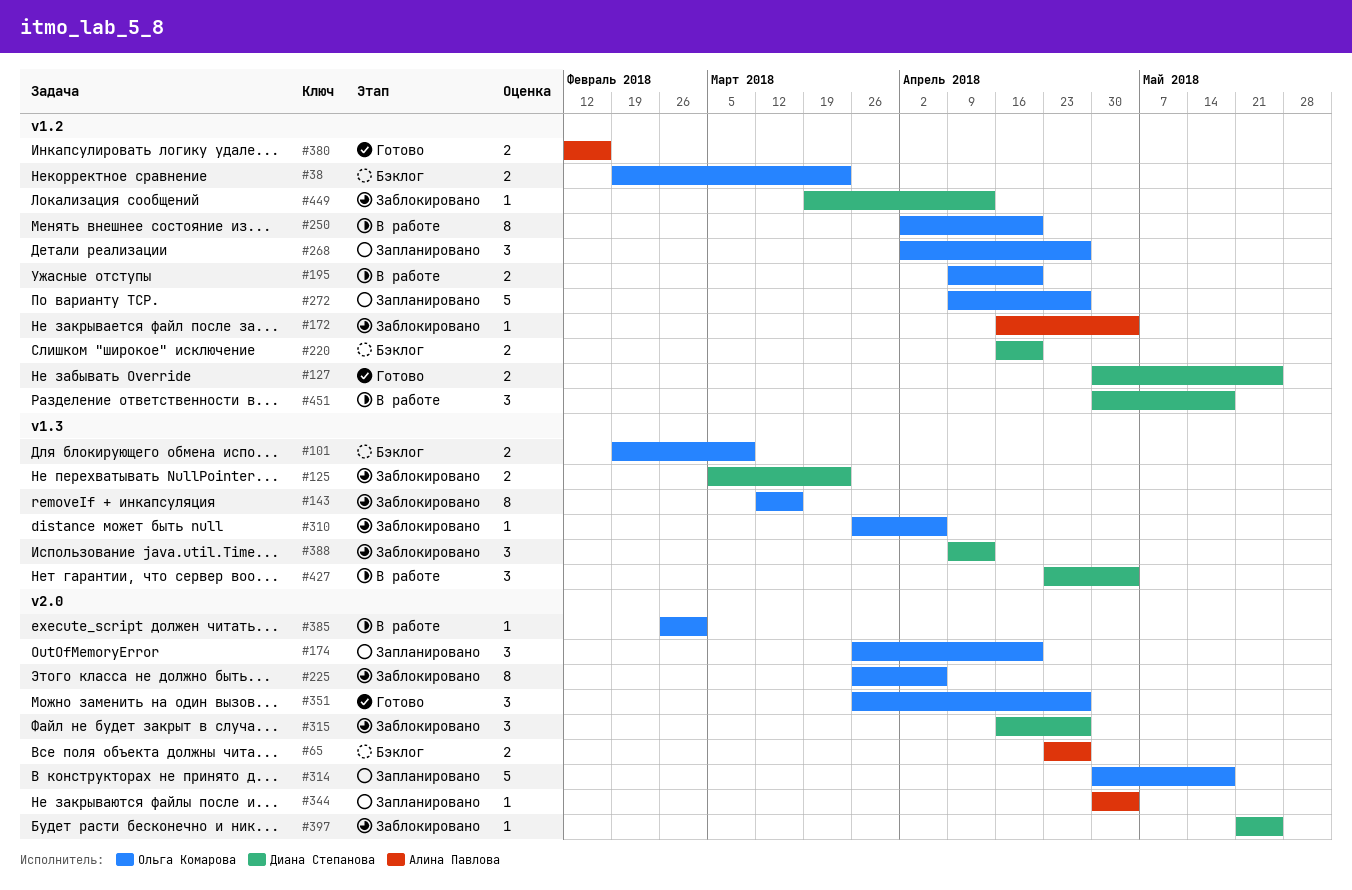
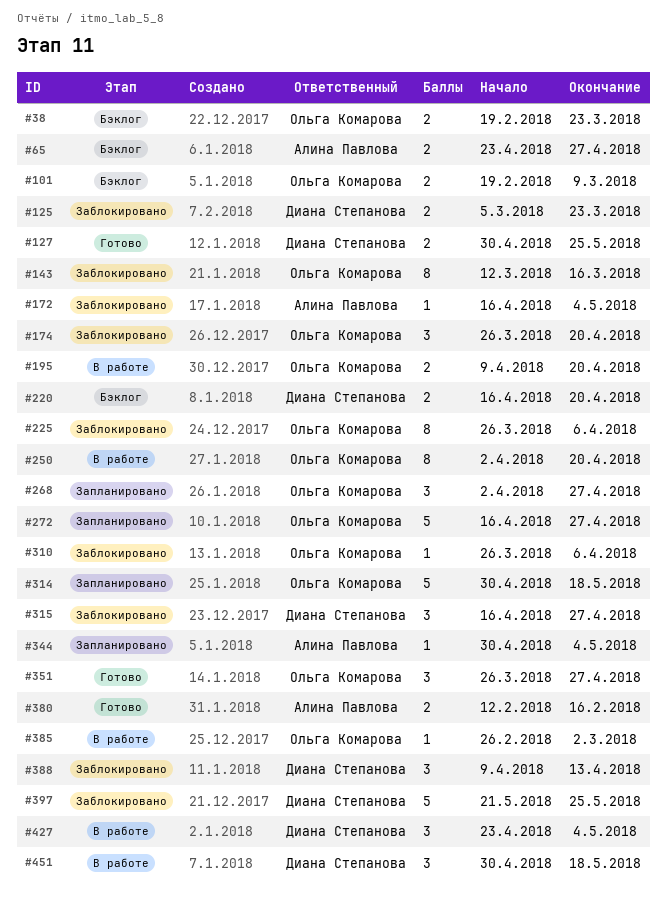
#174, status: Запланировано -> Заблокировано
#272, start: Apr 9 -> Apr 16
#397, estimate: 1 -> 5
#449: present -> none

